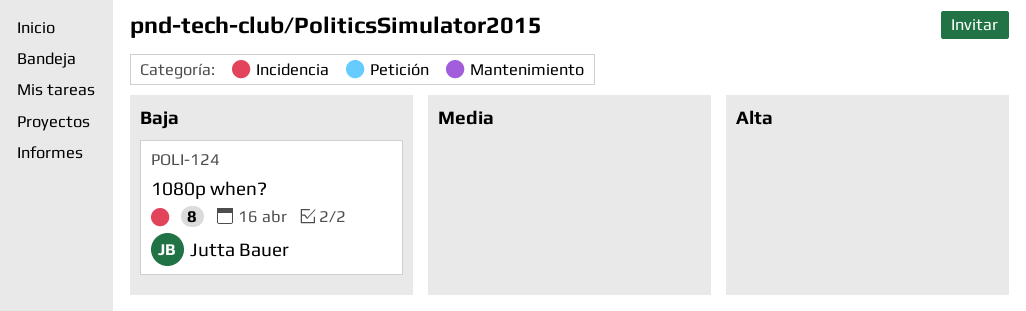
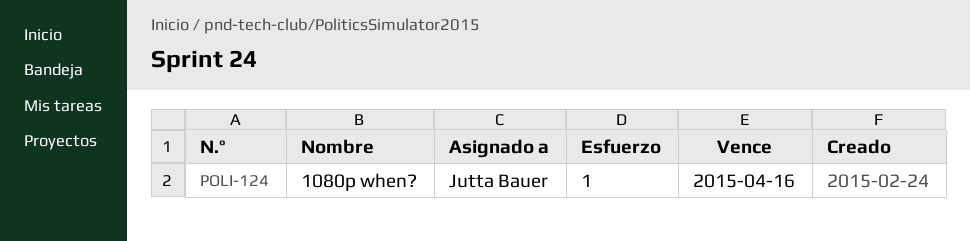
POLI-124, estimate: 8 -> 1

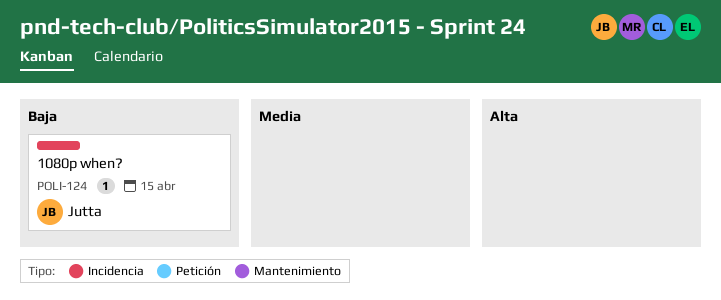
POLI-124, due: Apr 16 -> Apr 15

